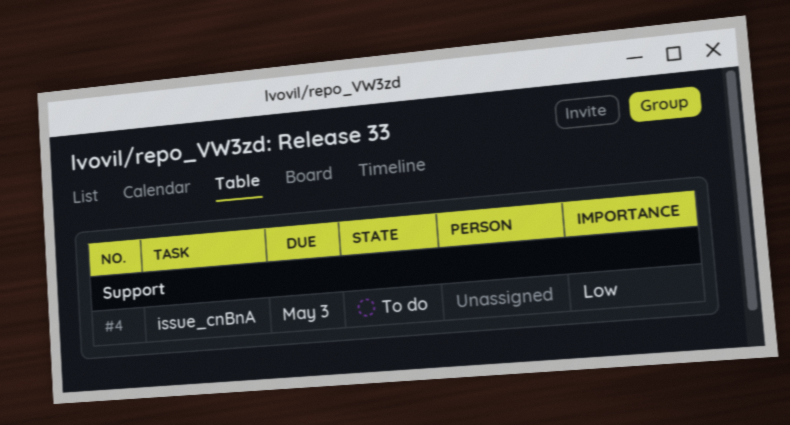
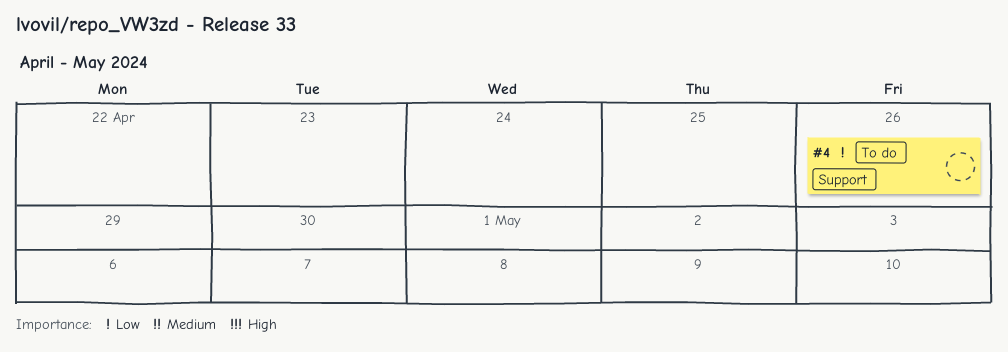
#4, due: May 3 -> Apr 26

